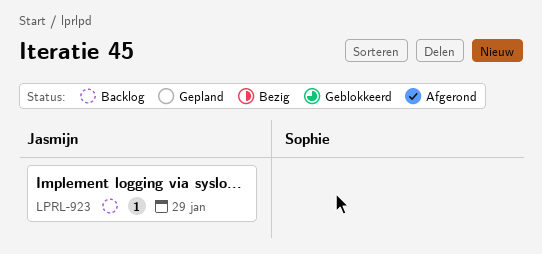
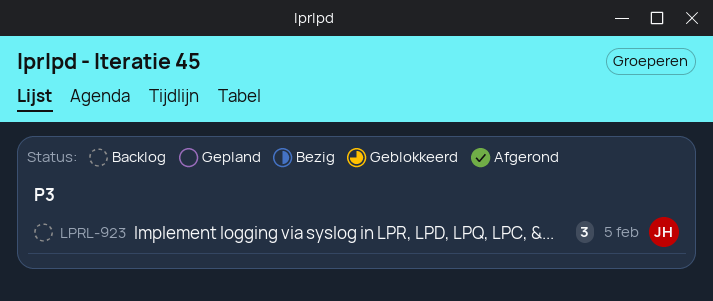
LPRL-923, estimate: 1 -> 3
LPRL-923, due: Jan 29 -> Feb 5

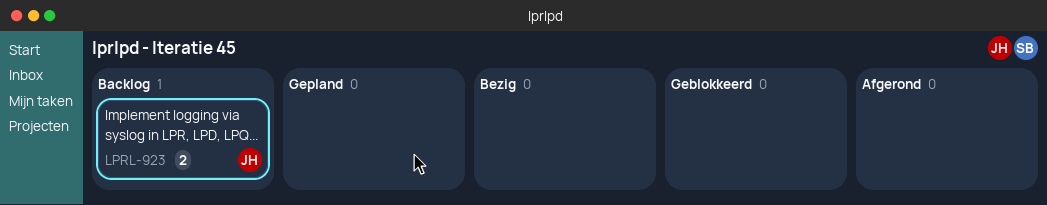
LPRL-923, estimate: 3 -> 2

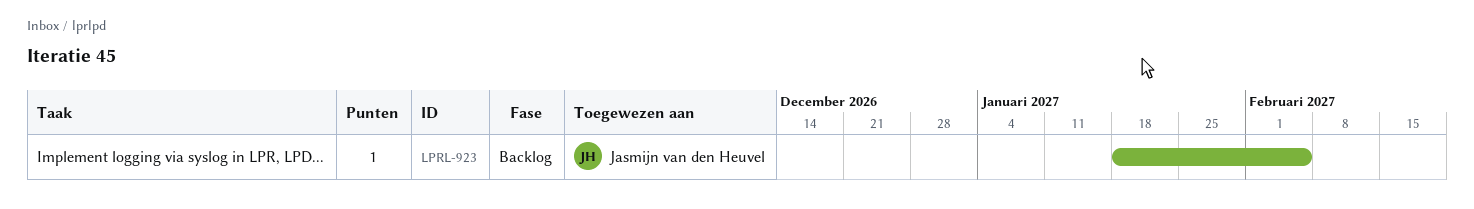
LPRL-923, estimate: 2 -> 1

